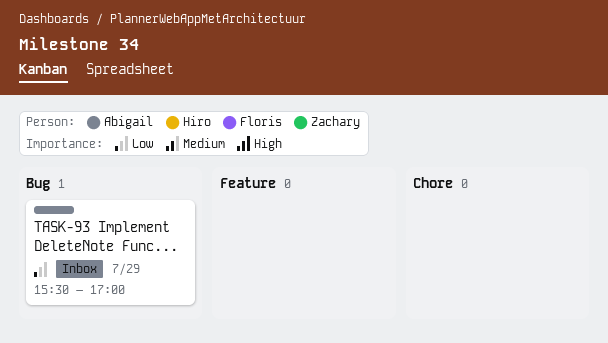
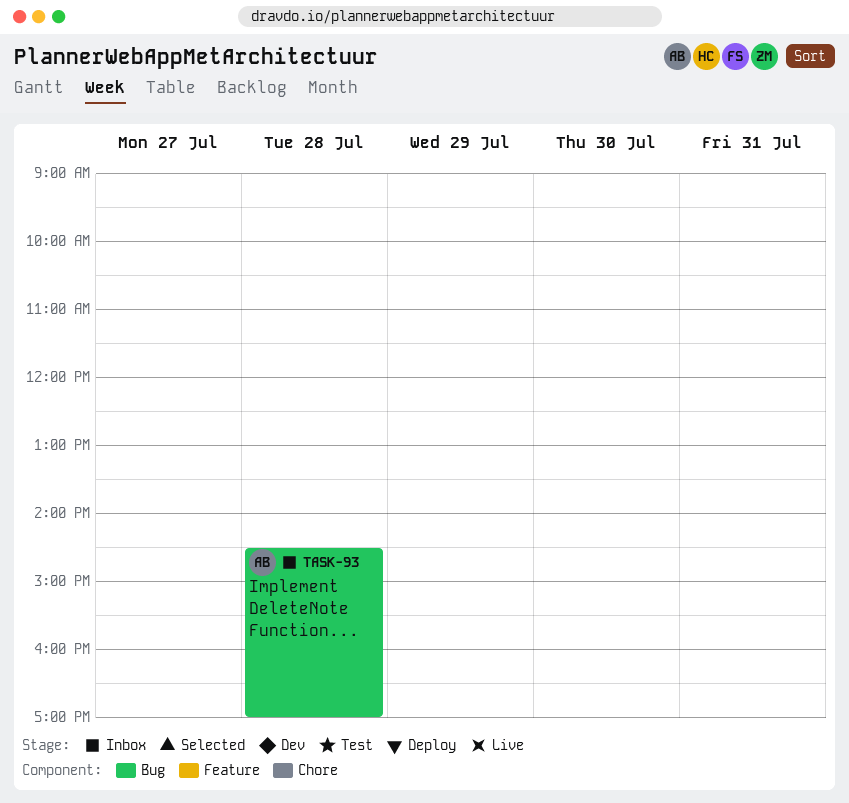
TASK-93, day: Jul 29 -> Jul 28
TASK-93, begins: 15:30 -> 14:30

